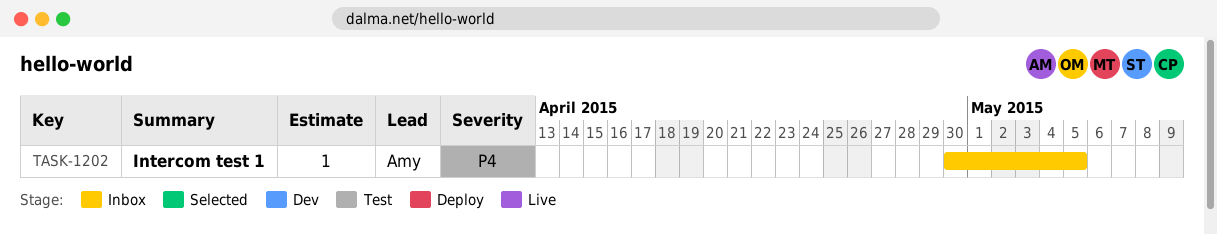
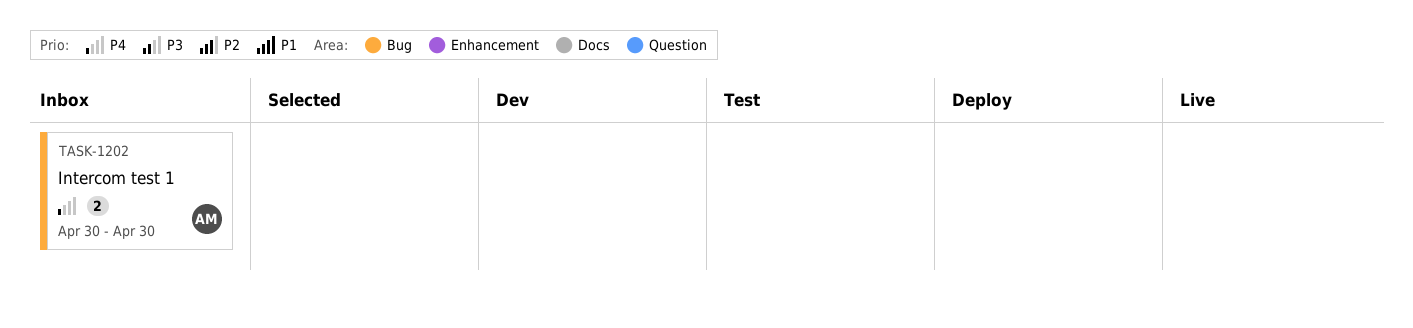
TASK-1202, estimate: 1 -> 2
TASK-1202, due: May 5 -> Apr 30

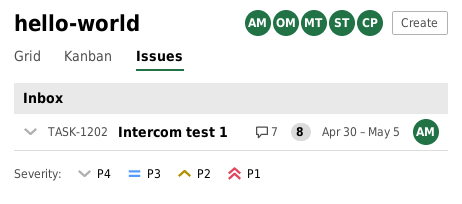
TASK-1202, estimate: 2 -> 8
TASK-1202, due: Apr 30 -> May 5

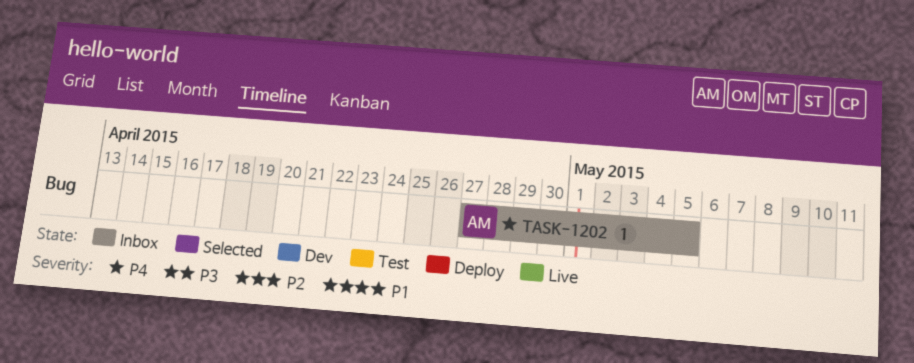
TASK-1202, estimate: 8 -> 1
TASK-1202, start: Apr 30 -> Apr 27

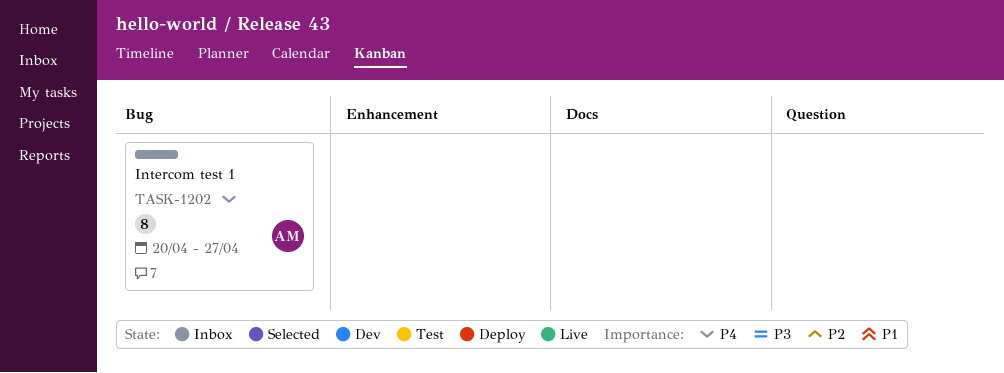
TASK-1202, estimate: 1 -> 8
TASK-1202, start: Apr 27 -> Apr 20
TASK-1202, due: May 5 -> Apr 27

